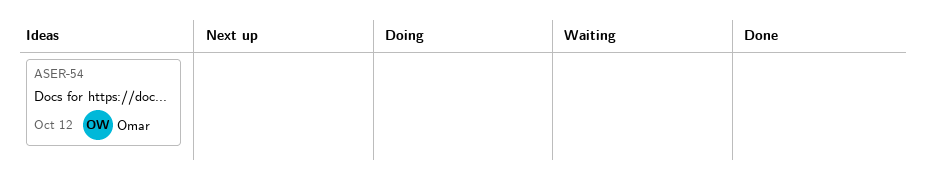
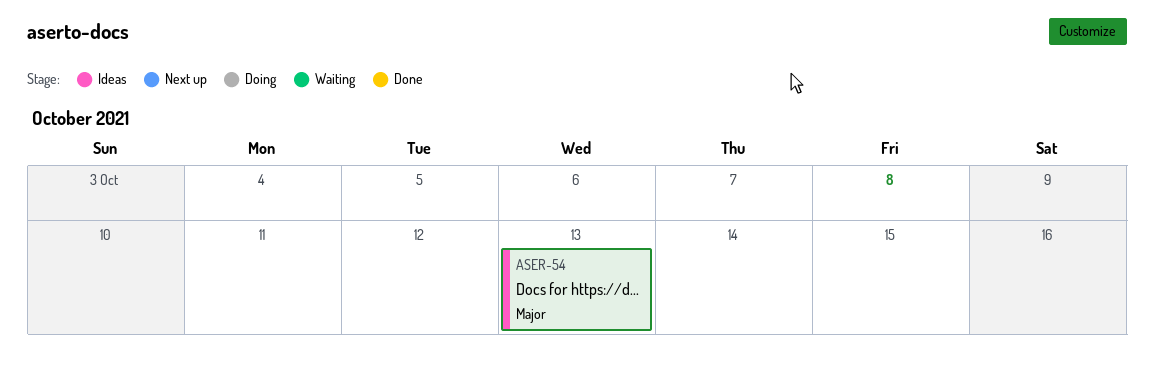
ASER-54, due: Oct 12 -> Oct 13

